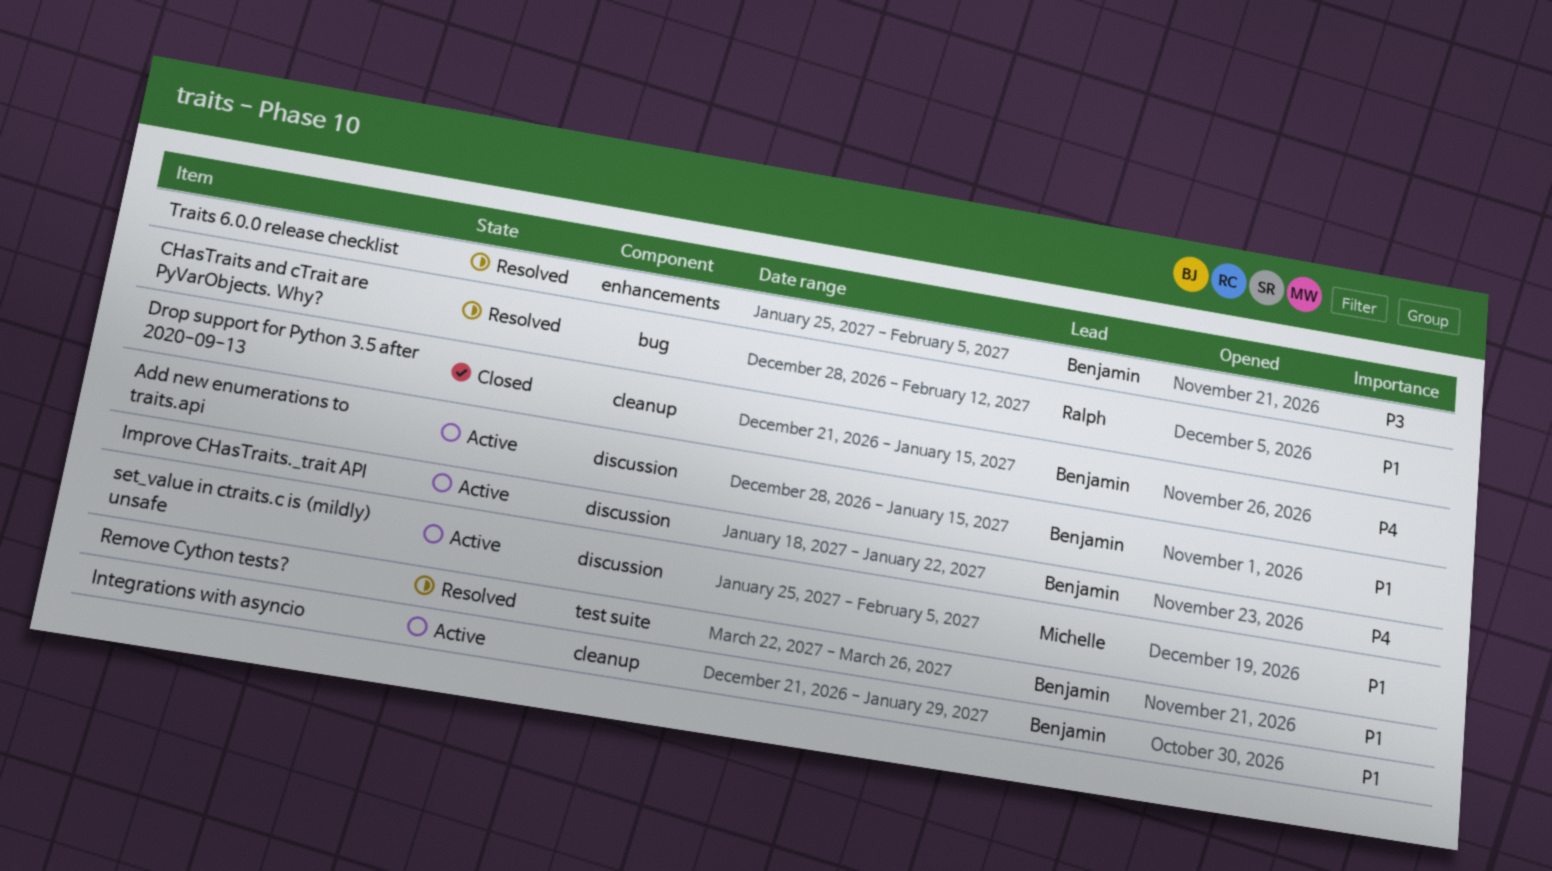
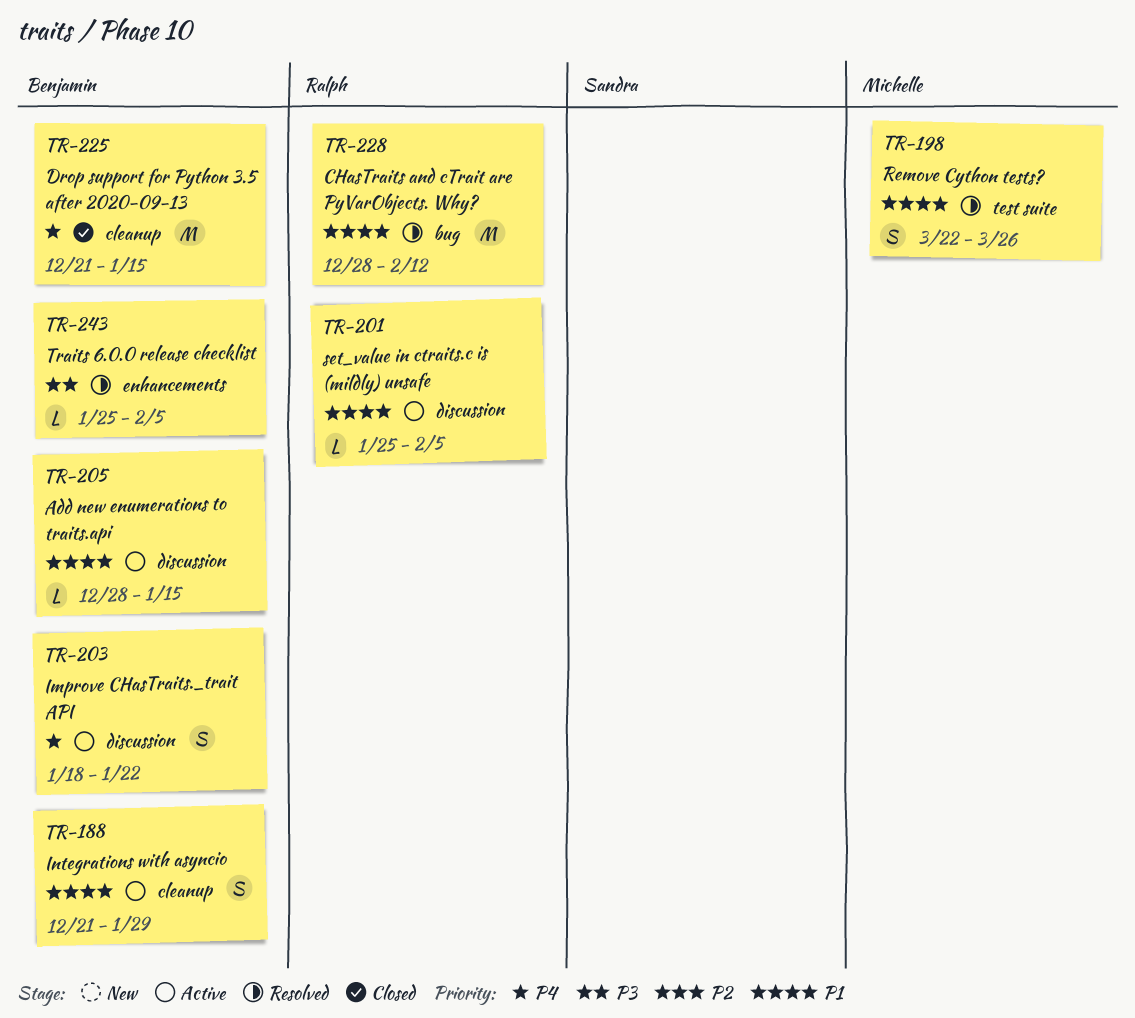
Remove Cython tests?, owner: Benjamin -> Michelle
set_value in ctraits.c is (mildly) unsafe, owner: Michelle -> Ralph

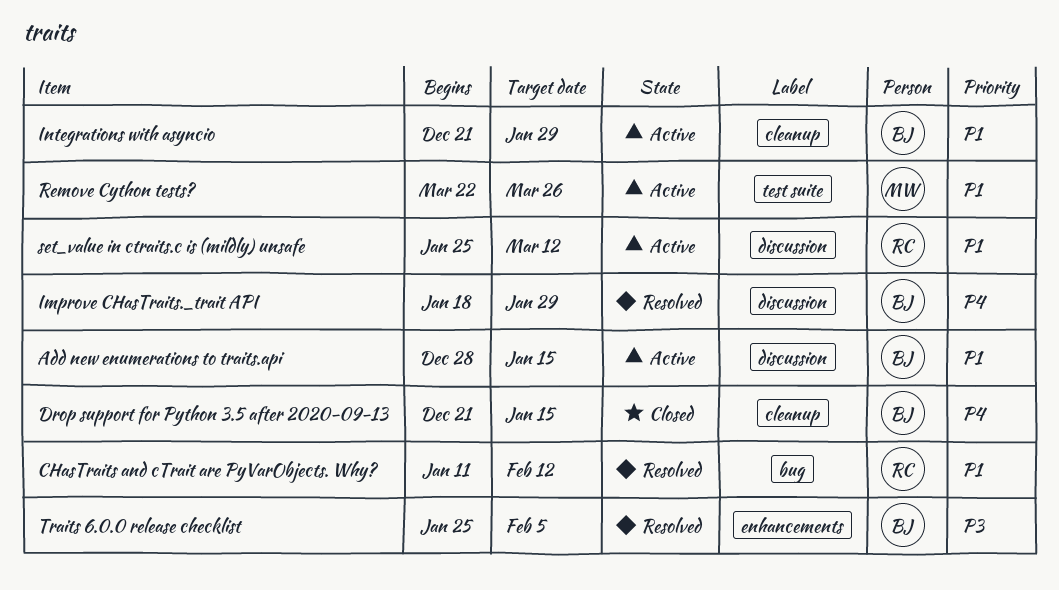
CHasTraits and cTrait are PyVarObjects. Why?, start: Dec 28 -> Jan 11
Improve CHasTraits._trait API, status: Active -> Resolved
Improve CHasTraits._trait API, due: Jan 22 -> Jan 29
Remove Cython tests?, status: Resolved -> Active
set_value in ctraits.c is (mildly) unsafe, due: Feb 5 -> Mar 12

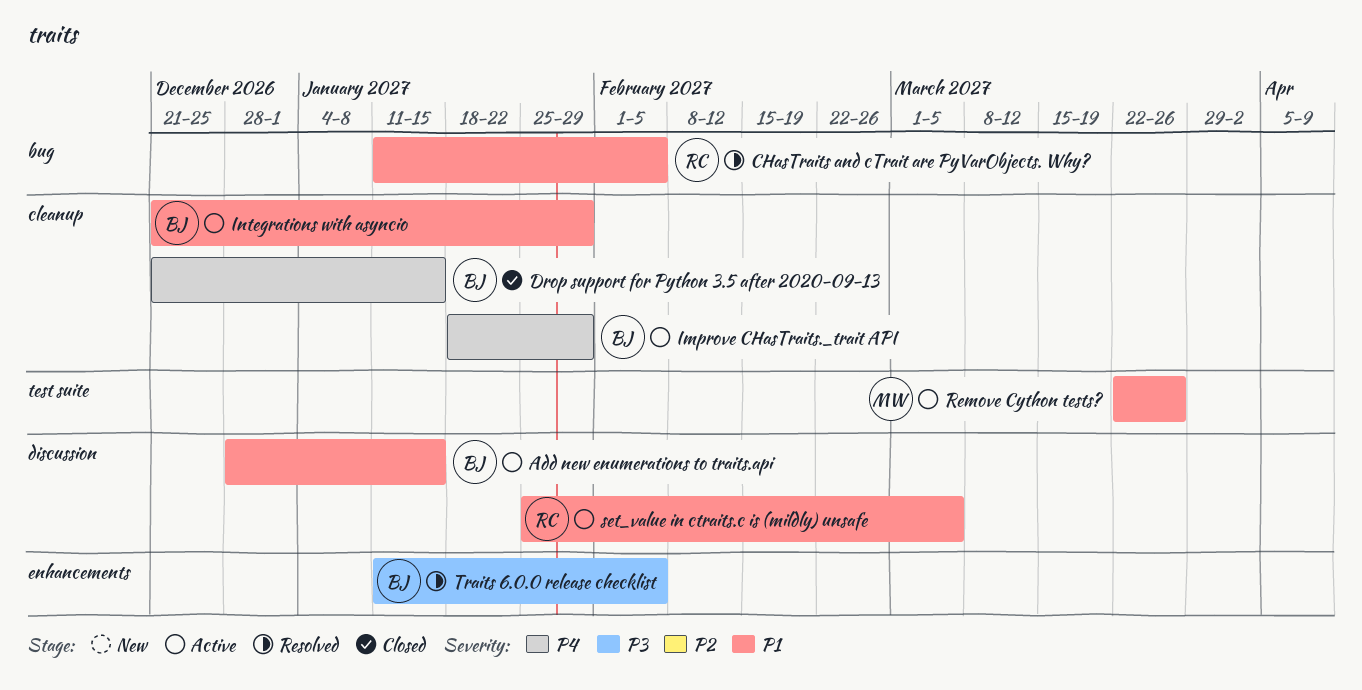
CHasTraits and cTrait are PyVarObjects. Why?, due: Feb 12 -> Feb 5
Improve CHasTraits._trait API, status: Resolved -> Active
Improve CHasTraits._trait API, label: discussion -> cleanup
set_value in ctraits.c is (mildly) unsafe, due: Mar 12 -> Mar 5
Traits 6.0.0 release checklist, start: Jan 25 -> Jan 11

